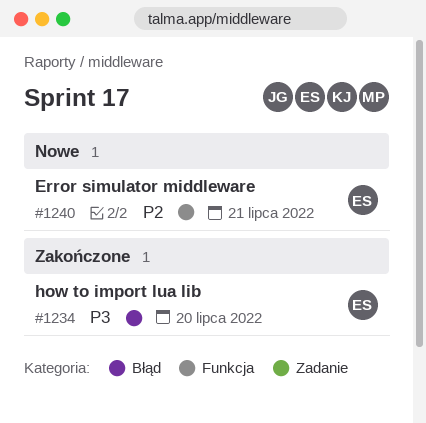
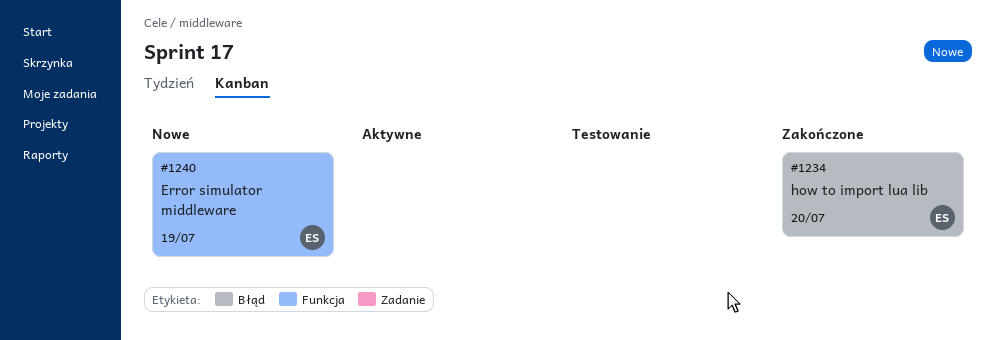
#1240, due: Jul 21 -> Jul 19

